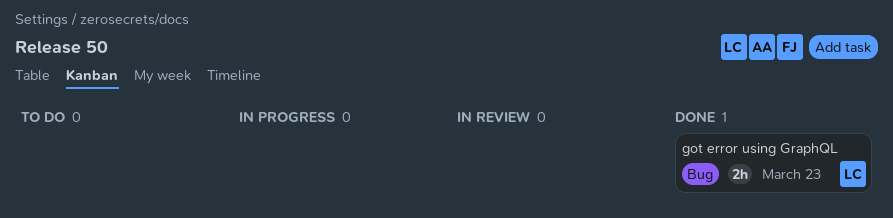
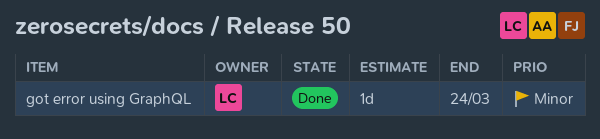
got error using GraphQL, estimate: 2h -> 1d
got error using GraphQL, due: Mar 23 -> Mar 24

